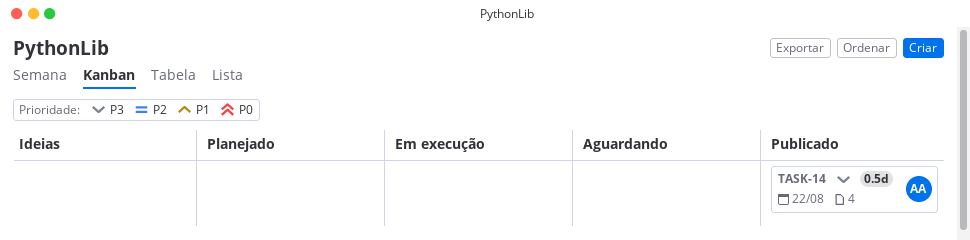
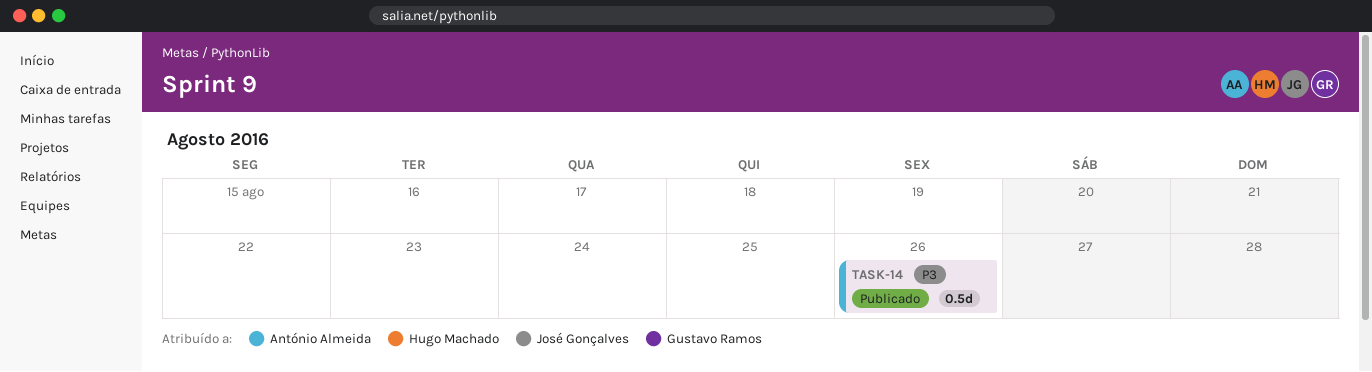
TASK-14, due: Aug 22 -> Aug 26

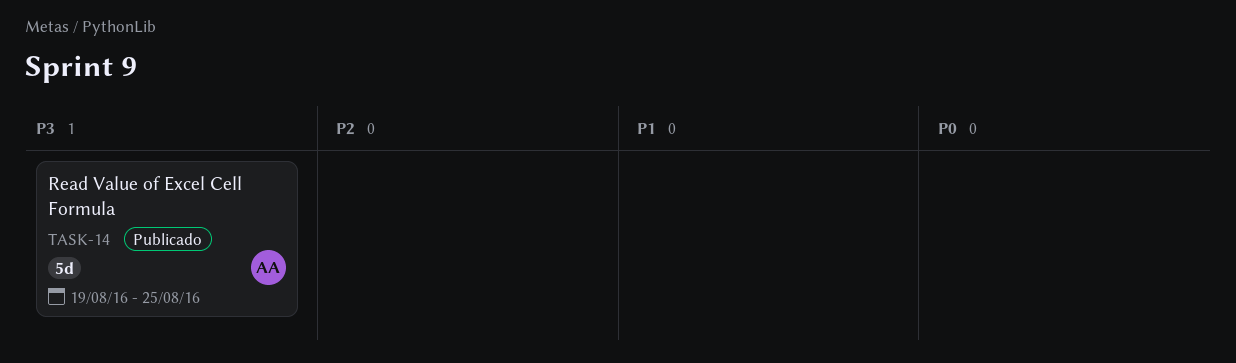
TASK-14, estimate: 0.5d -> 5d
TASK-14, due: Aug 26 -> Aug 25

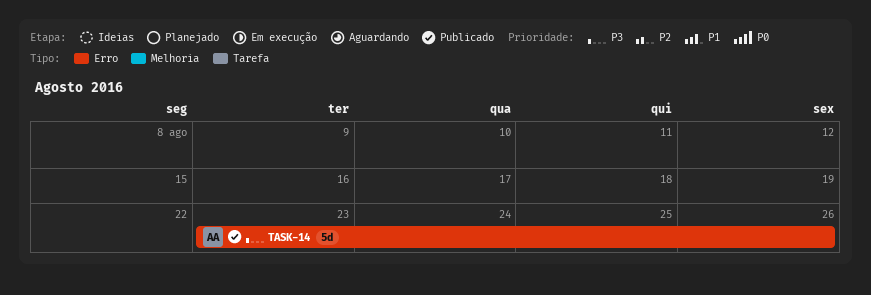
TASK-14, start: Aug 19 -> Aug 23
TASK-14, due: Aug 25 -> Aug 26

